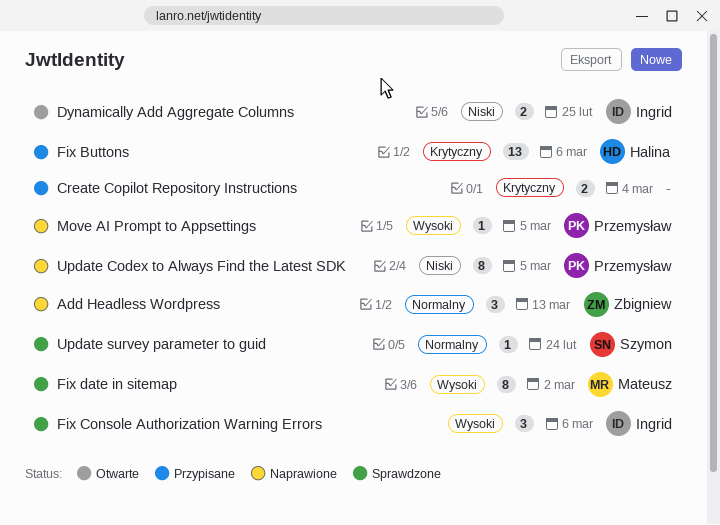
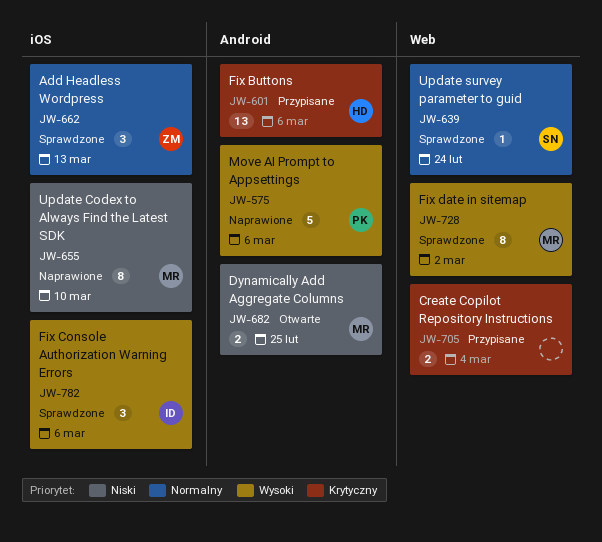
Add Headless Wordpress, status: Naprawione -> Sprawdzone
Dynamically Add Aggregate Columns, owner: Ingrid -> Mateusz
Move AI Prompt to Appsettings, estimate: 1 -> 5
Move AI Prompt to Appsettings, due: Mar 5 -> Mar 6
Update Codex to Always Find the Latest SDK, owner: Przemysław -> Mateusz
Update Codex to Always Find the Latest SDK, due: Mar 5 -> Mar 10

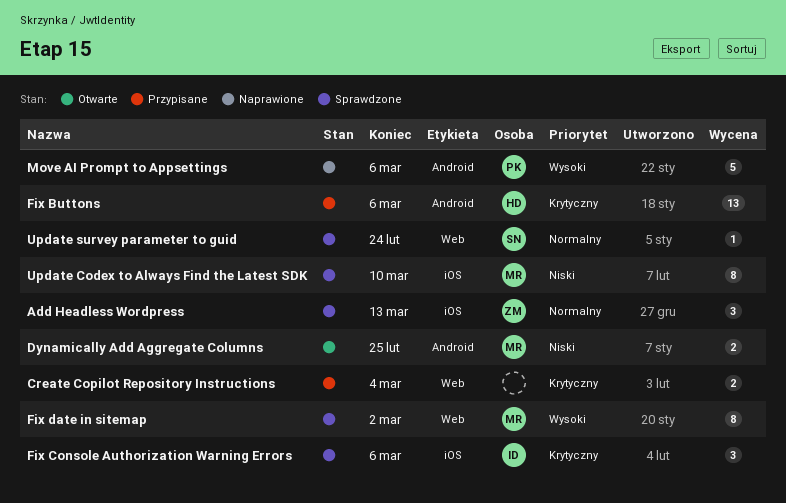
Fix Console Authorization Warning Errors, priority: Wysoki -> Krytyczny
Update Codex to Always Find the Latest SDK, status: Naprawione -> Sprawdzone

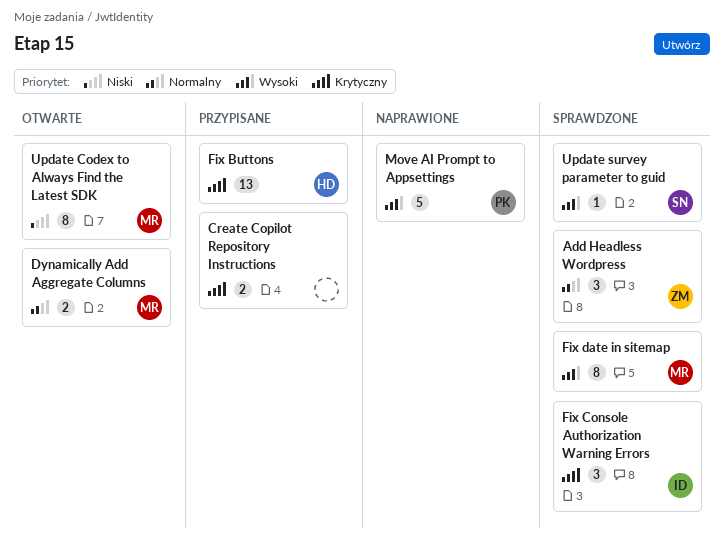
Dynamically Add Aggregate Columns, priority: Niski -> Normalny
Update Codex to Always Find the Latest SDK, status: Sprawdzone -> Otwarte
Update survey parameter to guid, priority: Normalny -> Wysoki

